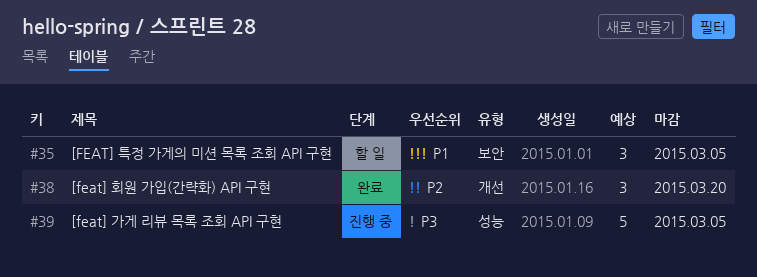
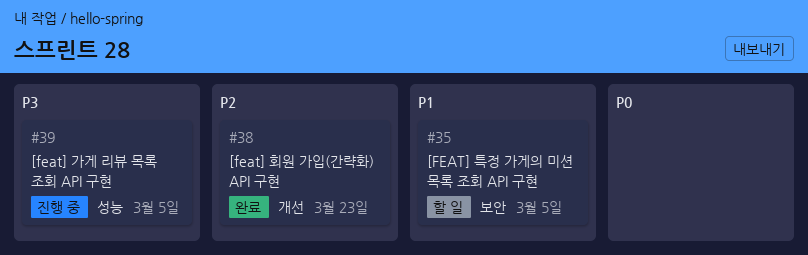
#38, due: Mar 20 -> Mar 23

